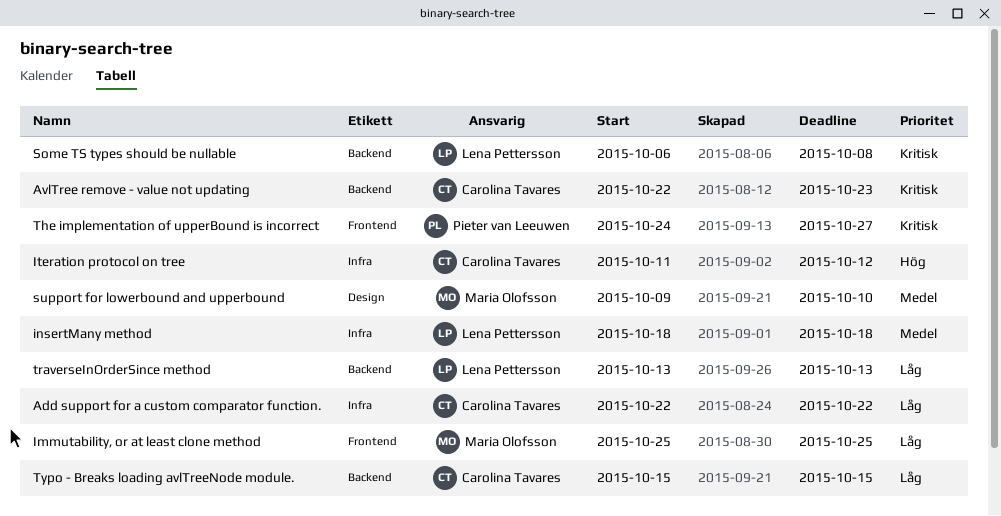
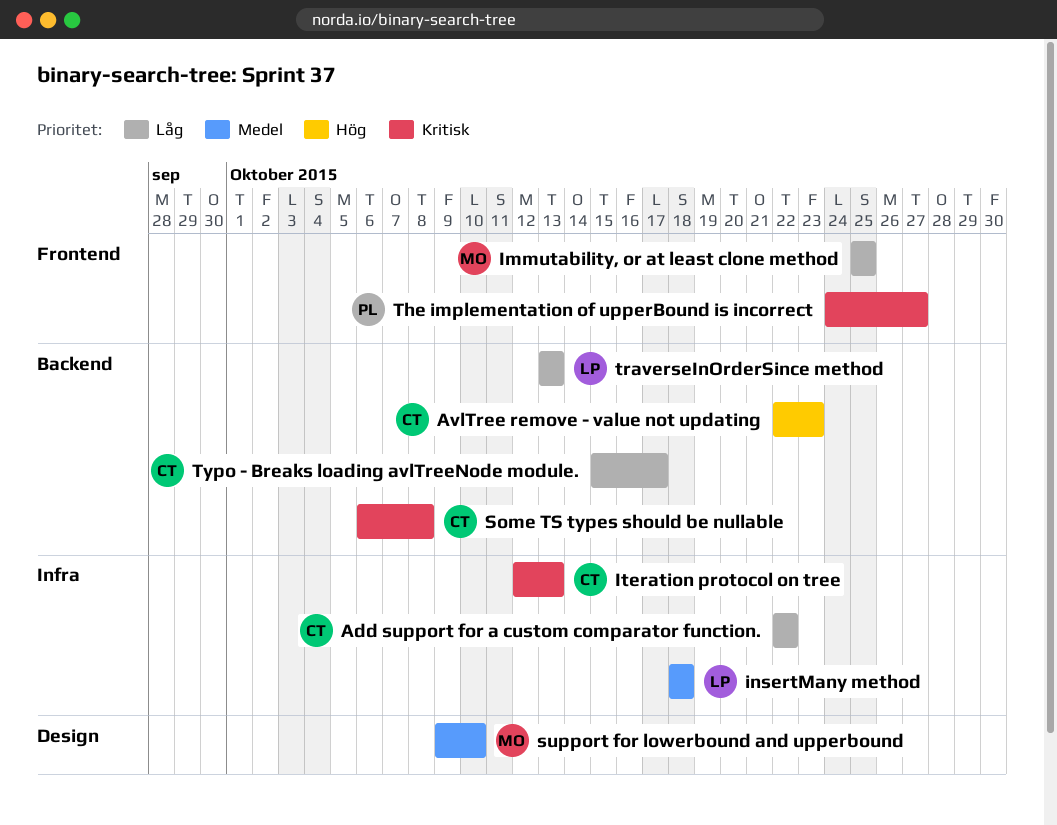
AvlTree remove - value not updating, priority: Kritisk -> Hög
Iteration protocol on tree, priority: Hög -> Kritisk
Iteration protocol on tree, start: Oct 11 -> Oct 12
Iteration protocol on tree, due: Oct 12 -> Oct 13
Some TS types should be nullable, owner: Lena Pettersson -> Carolina Tavares
Typo - Breaks loading avlTreeNode module., due: Oct 15 -> Oct 17

